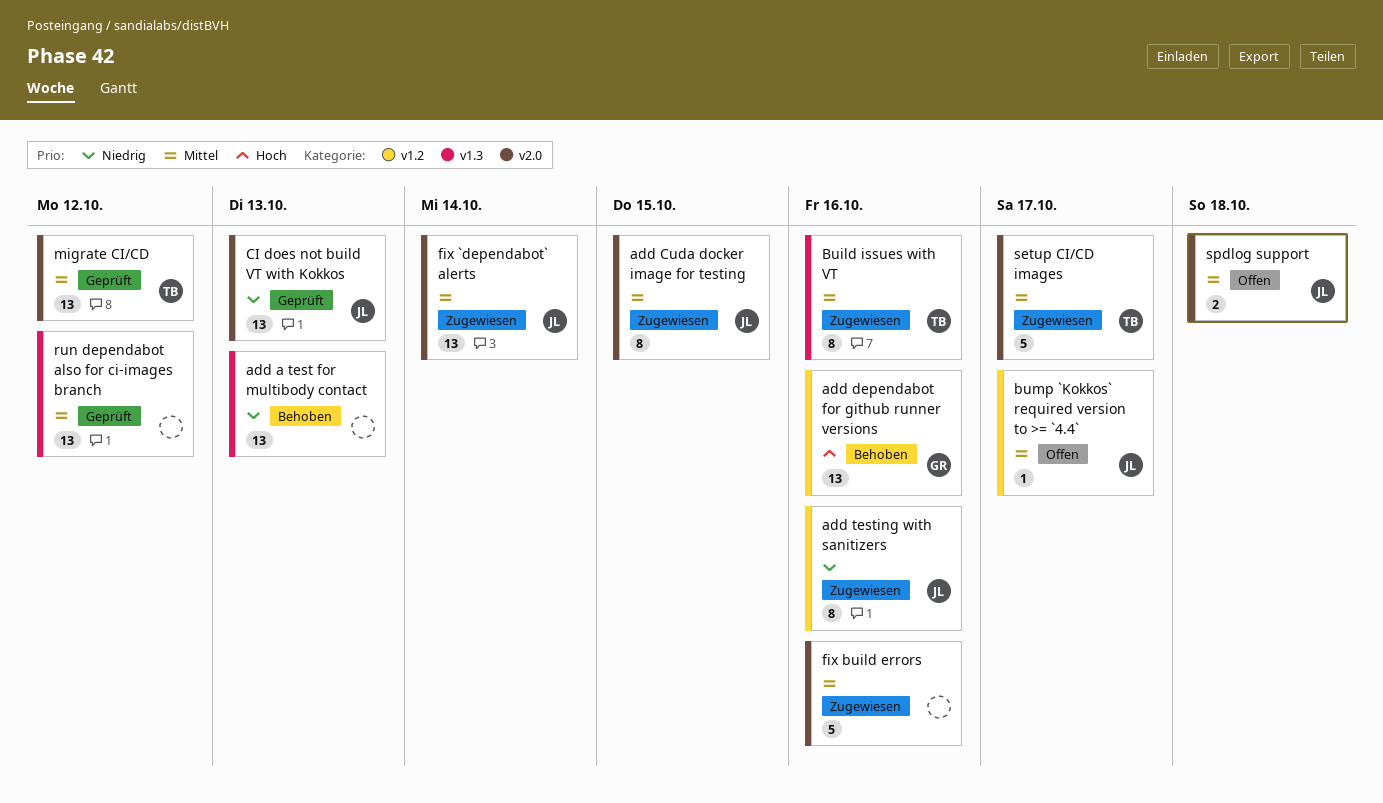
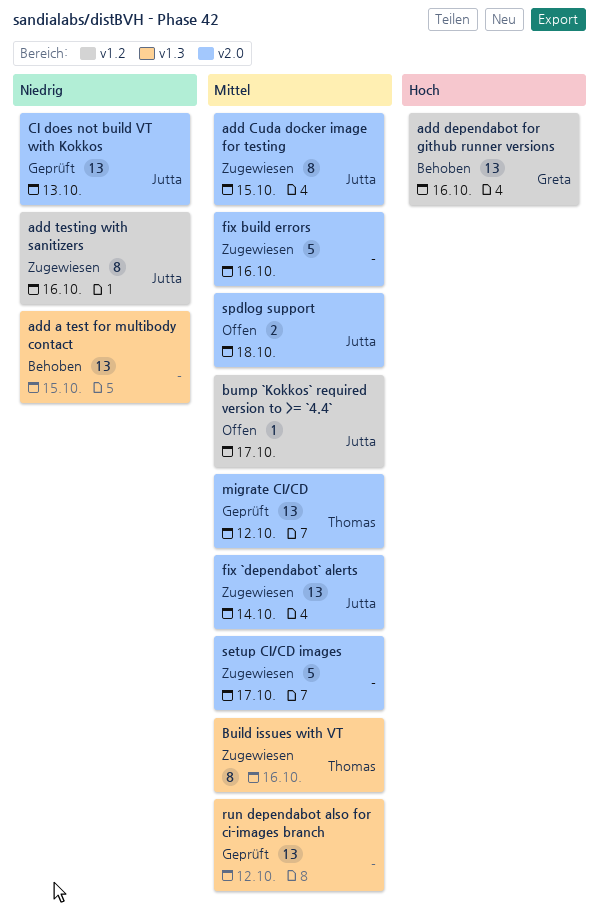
add a test for multibody contact, due: Oct 13 -> Oct 15
setup CI/CD images, owner: Thomas -> none

